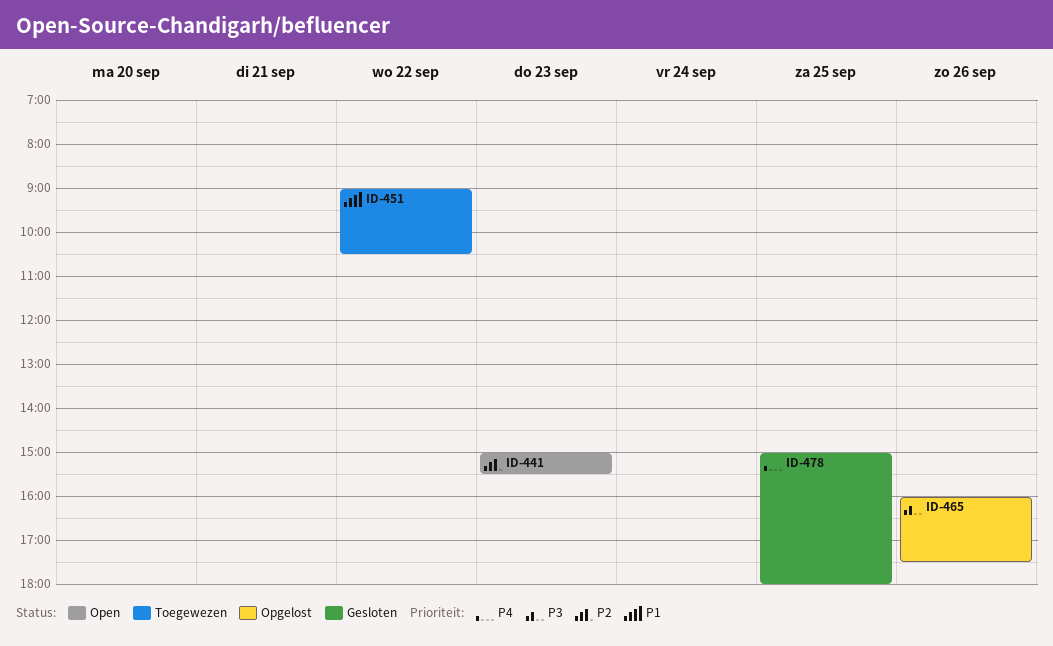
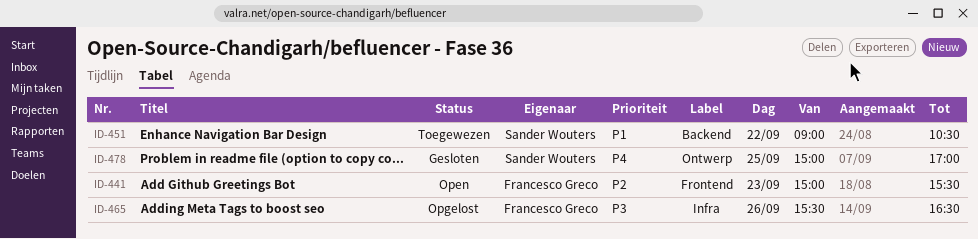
ID-465, begins: 16:00 -> 15:30
ID-465, ends: 17:30 -> 16:30
ID-478, ends: 18:00 -> 17:00

